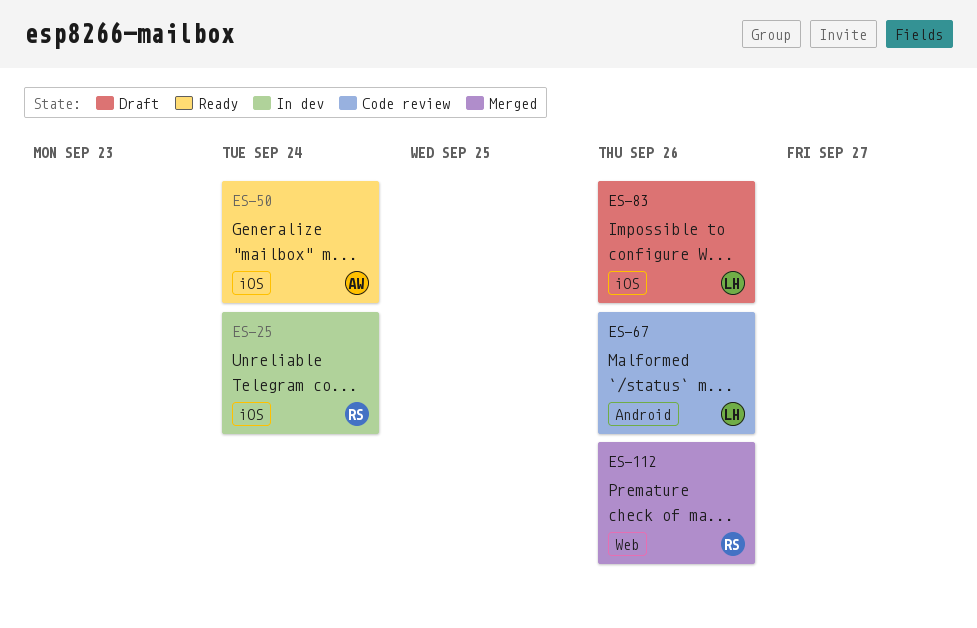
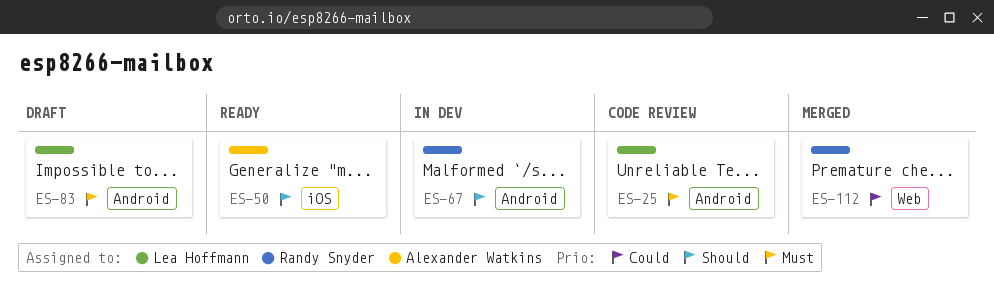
ES-25, status: In dev -> Code review
ES-25, owner: Randy Snyder -> Lea Hoffmann
ES-25, label: iOS -> Android
ES-67, status: Code review -> In dev
ES-67, owner: Lea Hoffmann -> Randy Snyder
ES-83, label: iOS -> Android

